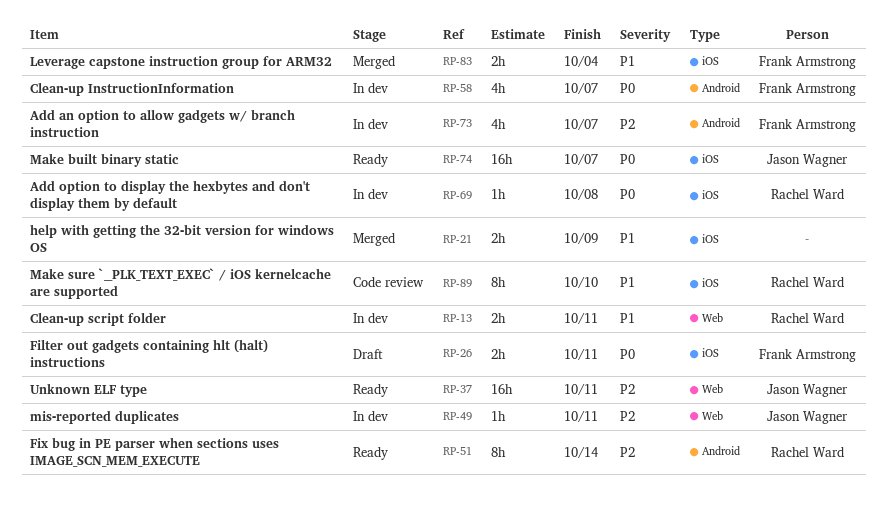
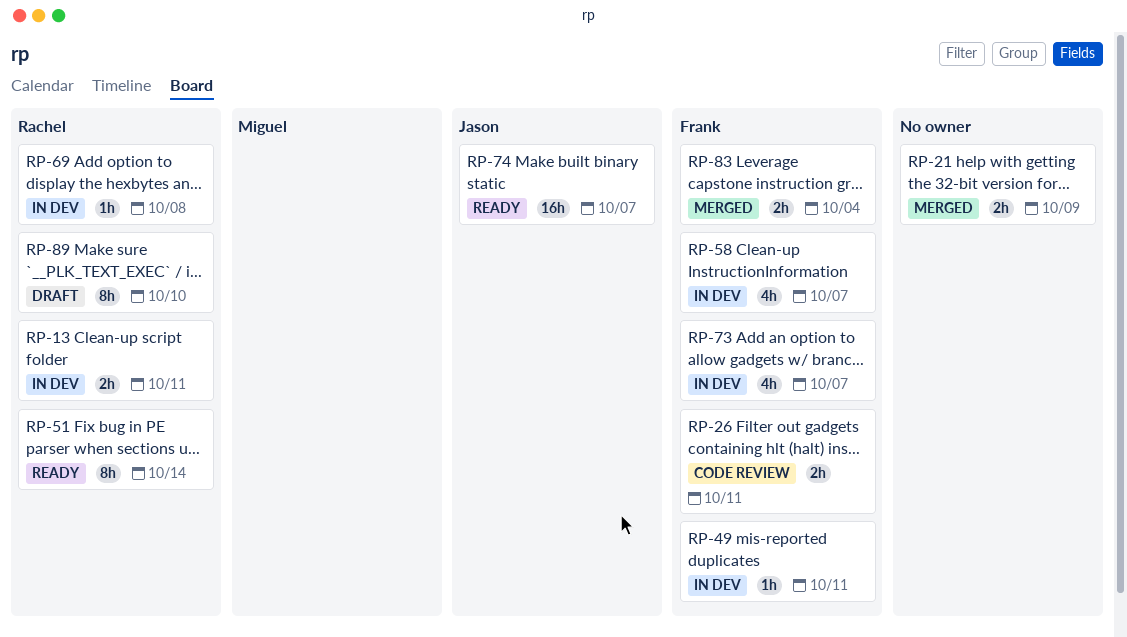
RP-26, status: Draft -> Code review
RP-37: present -> none
RP-49, owner: Jason Wagner -> Frank Armstrong
RP-89, status: Code review -> Draft

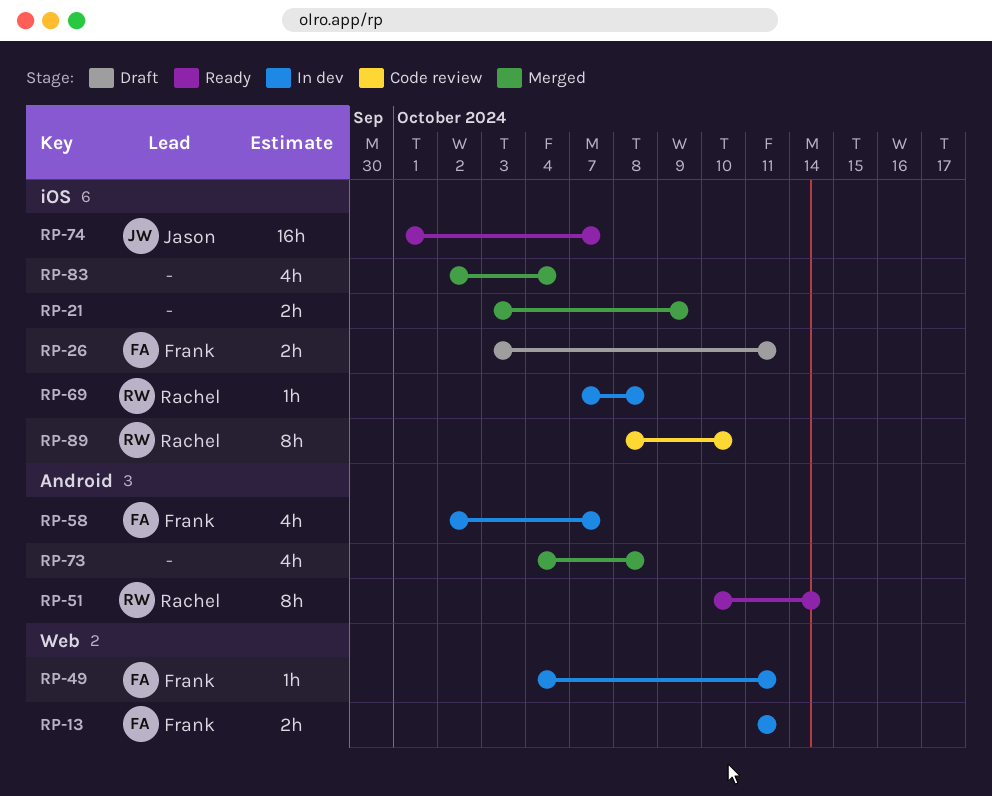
RP-13, owner: Rachel -> Frank
RP-26, status: Code review -> Draft
RP-73, status: In dev -> Merged
RP-73, owner: Frank -> none
RP-73, due: Oct 7 -> Oct 8
RP-83, owner: Frank -> none
RP-83, estimate: 2h -> 4h
RP-89, status: Draft -> Code review

